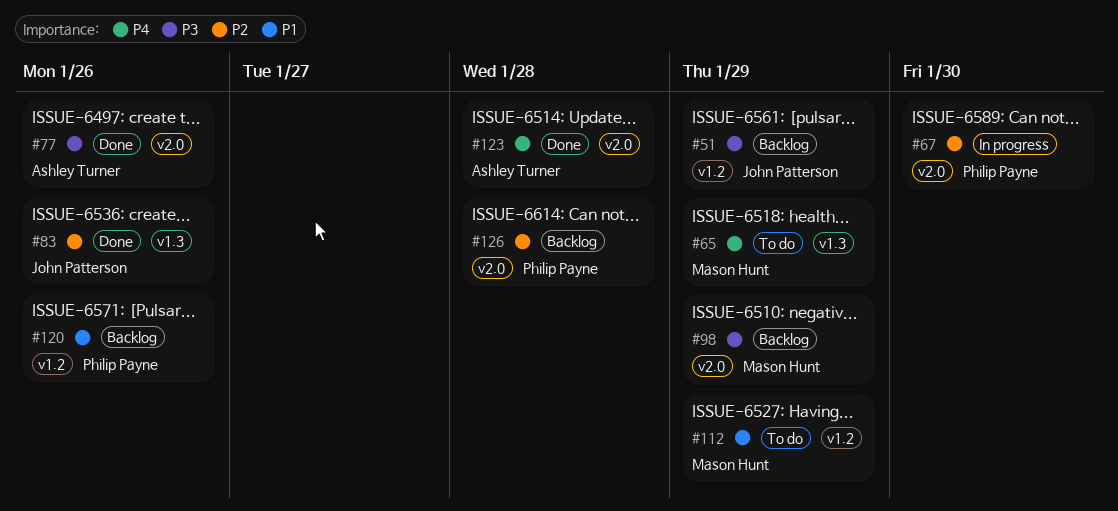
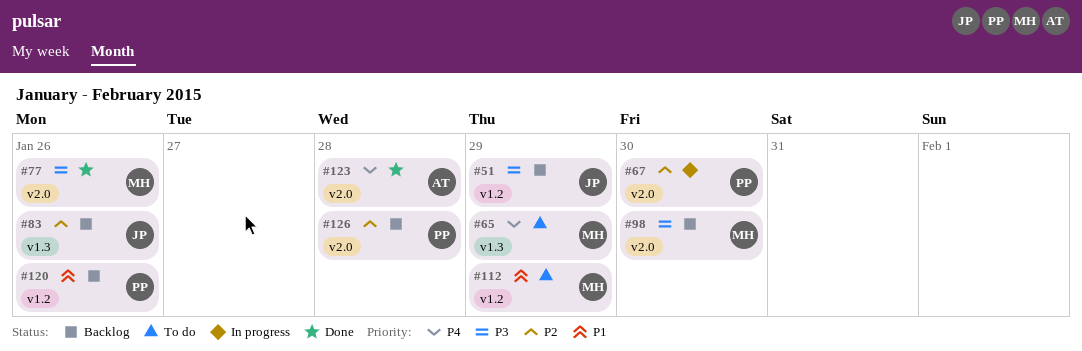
#77, owner: Ashley Turner -> Mason Hunt
#83, status: Done -> Backlog
#98, due: Jan 29 -> Jan 30

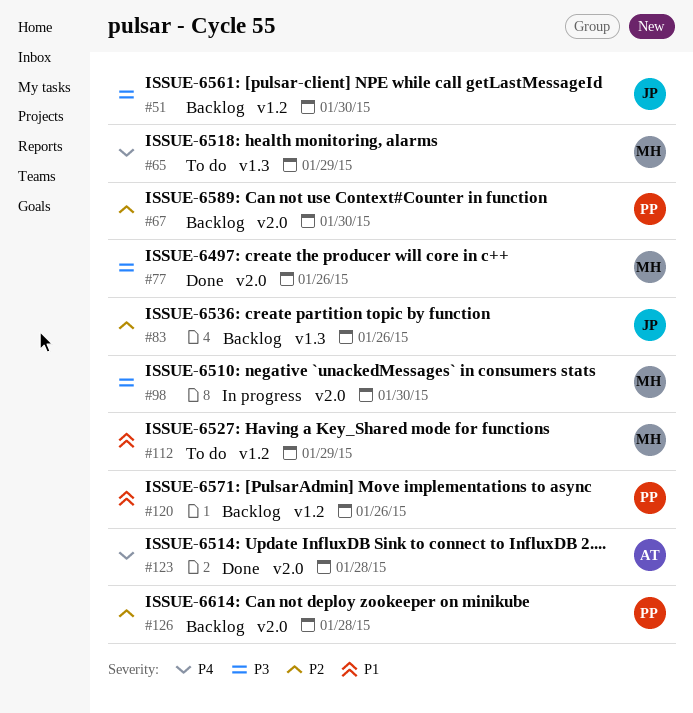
#51, due: Jan 29 -> Jan 30
#67, status: In progress -> Backlog
#98, status: Backlog -> In progress

